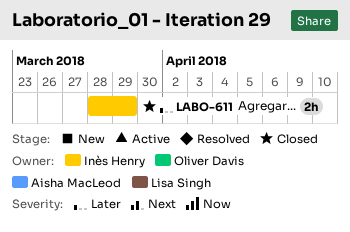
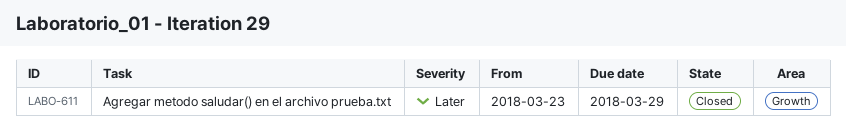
LABO-611, start: Mar 28 -> Mar 23

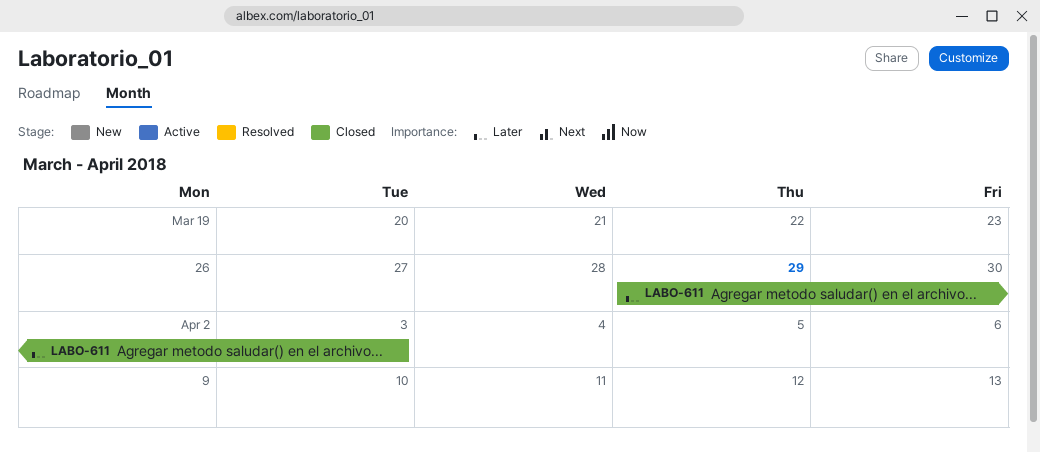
LABO-611, start: Mar 23 -> Mar 29
LABO-611, due: Mar 29 -> Apr 3

